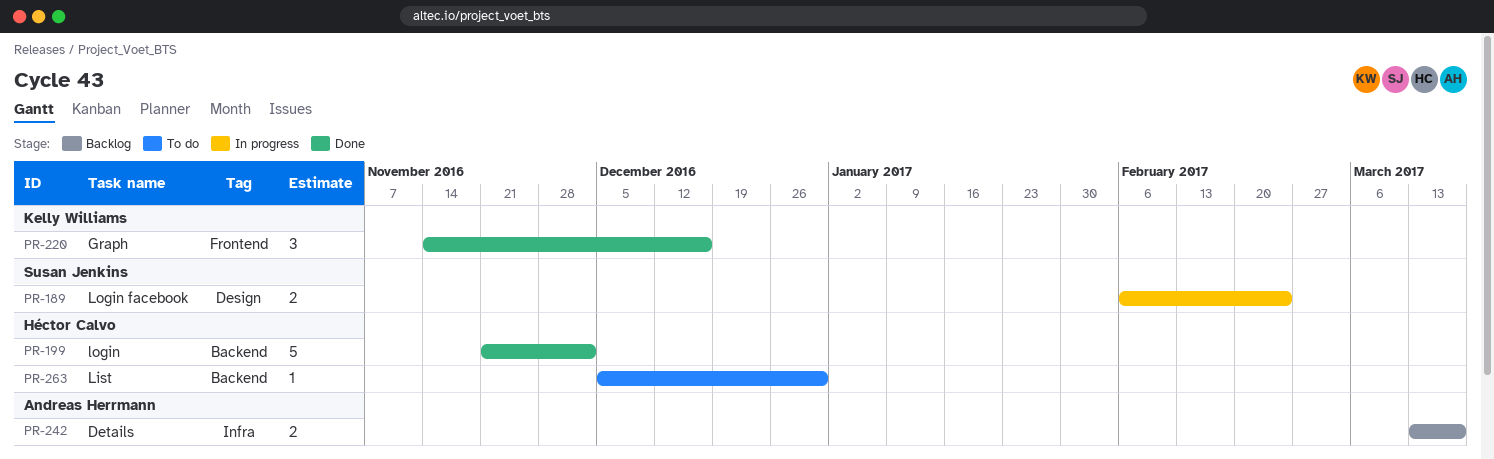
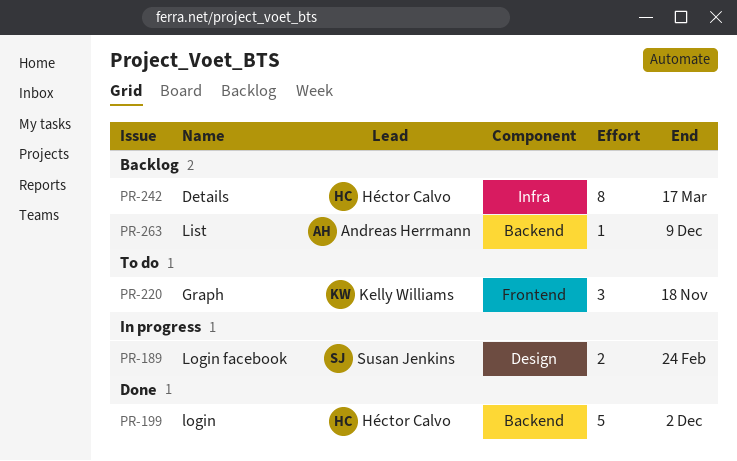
PR-220, status: Done -> To do
PR-220, due: Dec 16 -> Nov 18
PR-242, owner: Andreas Herrmann -> Héctor Calvo
PR-242, estimate: 2 -> 8
PR-263, status: To do -> Backlog
PR-263, owner: Héctor Calvo -> Andreas Herrmann
PR-263, due: Dec 30 -> Dec 9

